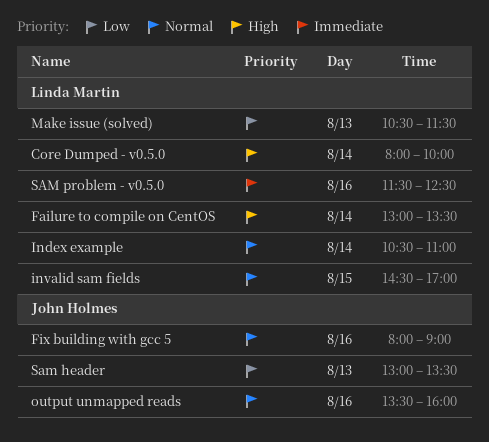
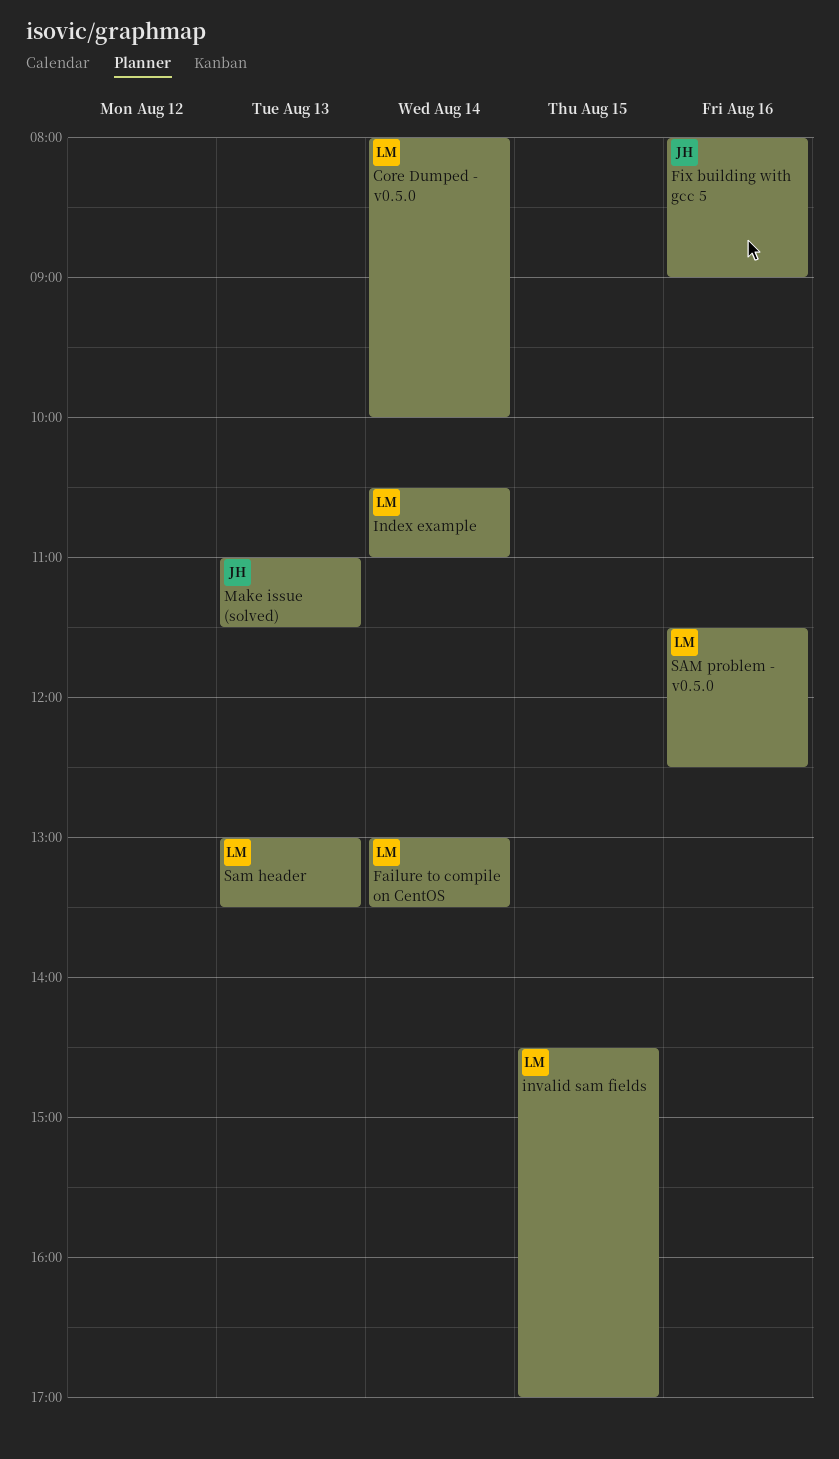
Make issue (solved), owner: Linda Martin -> John Holmes
Make issue (solved), begins: 10:30 -> 11:00
output unmapped reads: present -> none
Sam header, owner: John Holmes -> Linda Martin

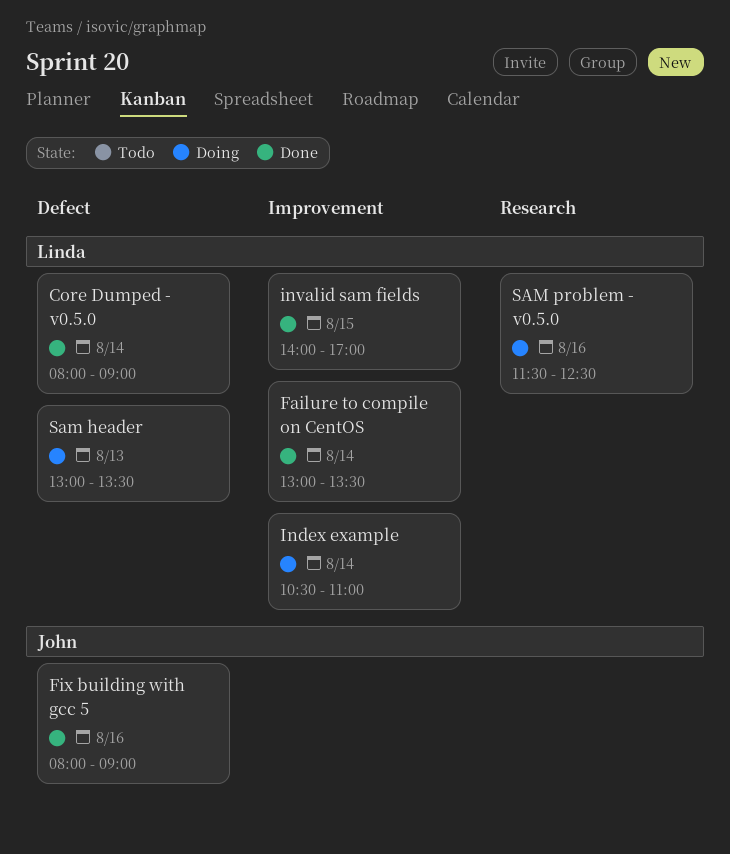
Core Dumped - v0.5.0, ends: 10:00 -> 09:00
invalid sam fields, begins: 14:30 -> 14:00
Make issue (solved): present -> none

